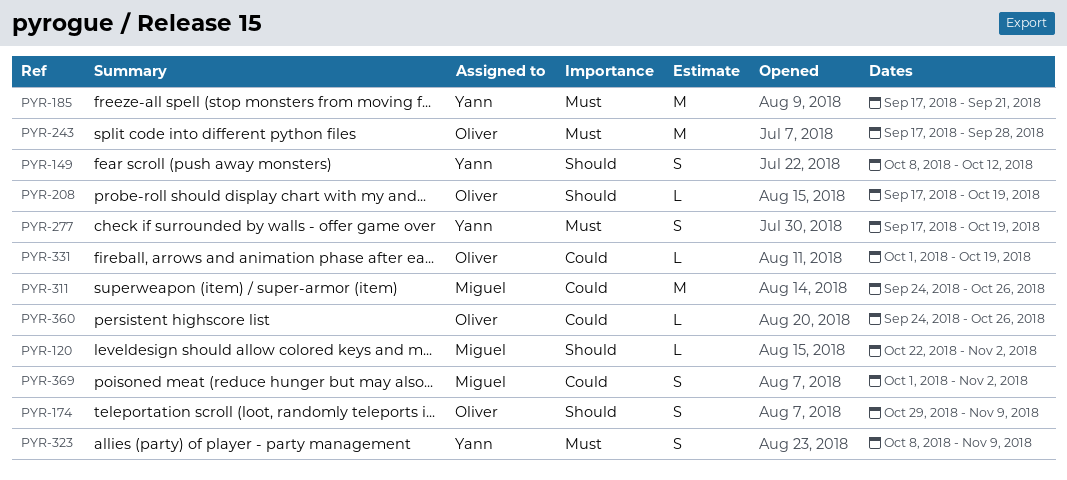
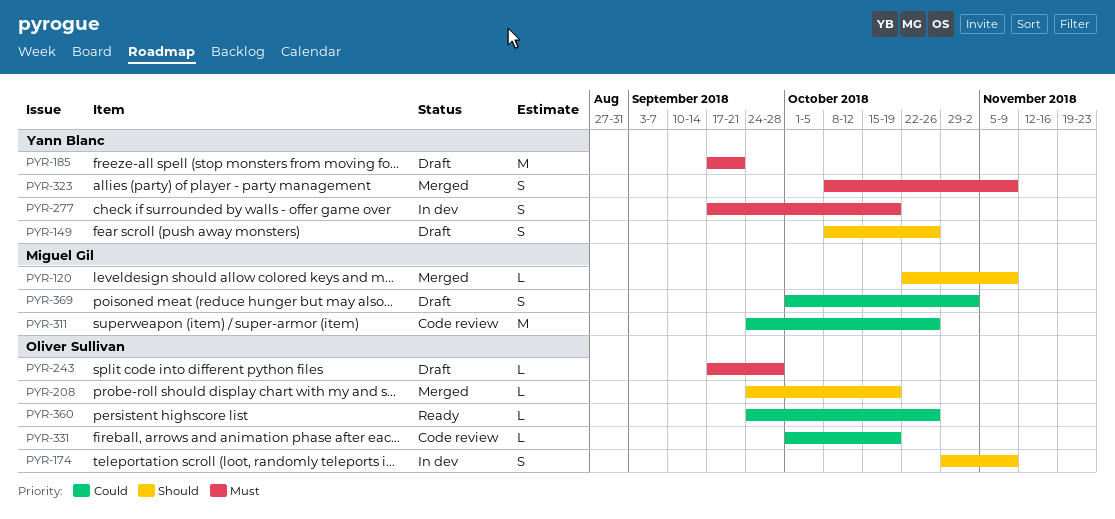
PYR-120, due: Nov 2 -> Nov 9
PYR-149, due: Oct 12 -> Oct 26
PYR-208, start: Sep 17 -> Sep 24
PYR-243, estimate: M -> L

